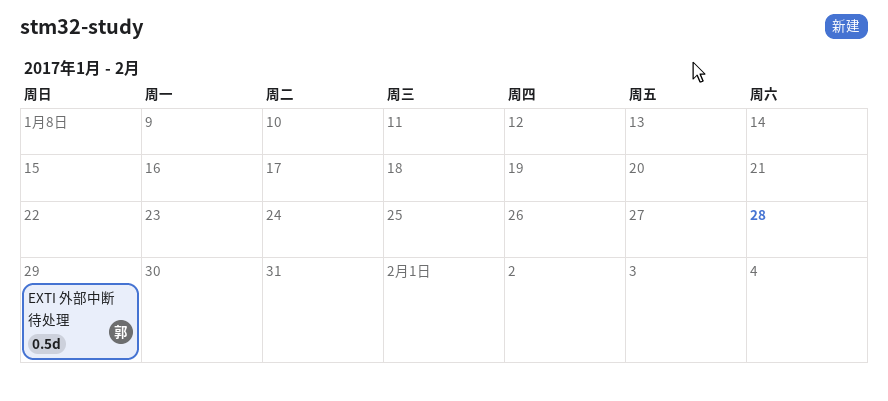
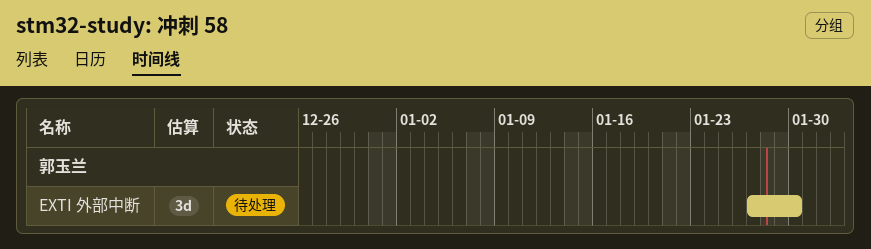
EXTI 外部中断, estimate: 0.5d -> 3d
EXTI 外部中断, due: Jan 29 -> Jan 30

